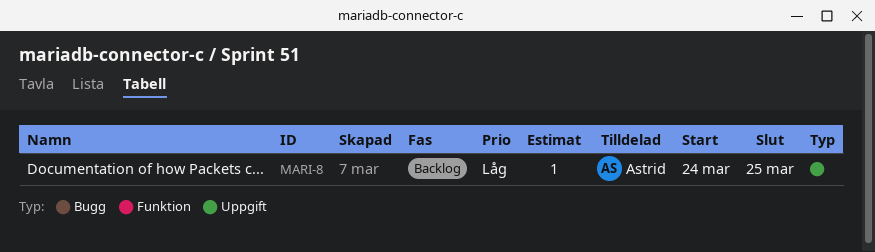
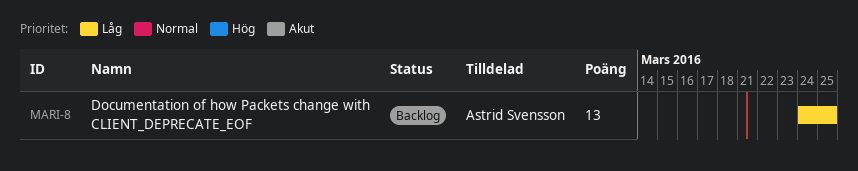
MARI-8, estimate: 1 -> 13

